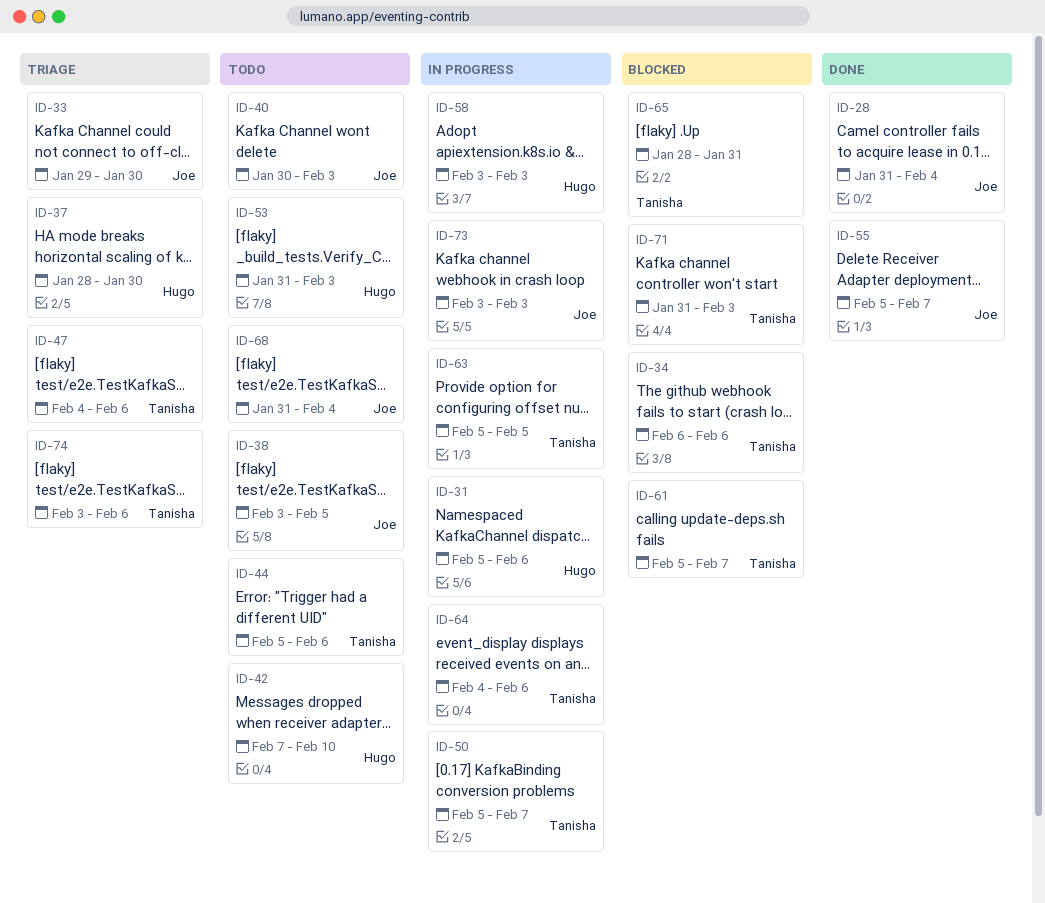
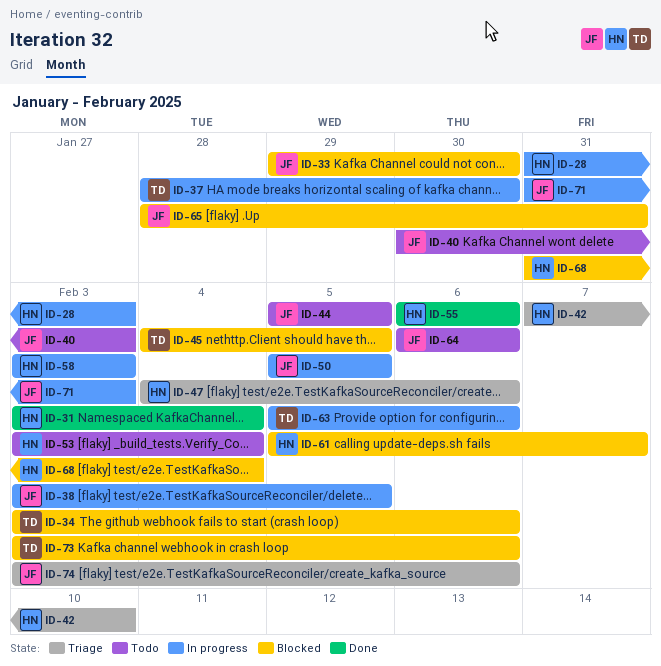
ID-28, status: Done -> In progress
ID-28, owner: Joe -> Hugo
ID-28, due: Feb 4 -> Feb 3
ID-31, status: In progress -> Done
ID-31, start: Feb 5 -> Feb 3
ID-31, due: Feb 6 -> Feb 4
ID-33, status: Triage -> Blocked
ID-34, start: Feb 6 -> Feb 3
ID-37, status: Triage -> In progress
ID-37, owner: Hugo -> Tanisha
ID-38, status: Todo -> In progress
ID-42, status: Todo -> Triage
ID-44, owner: Tanisha -> Joe
ID-44, due: Feb 6 -> Feb 5
ID-45: none -> present
ID-47, owner: Tanisha -> Hugo
ID-50, owner: Tanisha -> Joe
ID-50, due: Feb 7 -> Feb 5
ID-53, start: Jan 31 -> Feb 3
ID-53, due: Feb 3 -> Feb 4
ID-55, owner: Joe -> Hugo
ID-55, start: Feb 5 -> Feb 6
ID-55, due: Feb 7 -> Feb 6
ID-61, owner: Tanisha -> Hugo
ID-63, due: Feb 5 -> Feb 6
ID-64, status: In progress -> Todo
ID-64, owner: Tanisha -> Joe
ID-64, start: Feb 4 -> Feb 6
ID-65, owner: Tanisha -> Joe
ID-68, status: Todo -> Blocked
ID-68, owner: Joe -> Hugo
ID-71, status: Blocked -> In progress
ID-71, owner: Tanisha -> Joe
ID-73, status: In progress -> Blocked
ID-73, owner: Joe -> Tanisha
ID-73, due: Feb 3 -> Feb 6
ID-74, owner: Tanisha -> Joe

